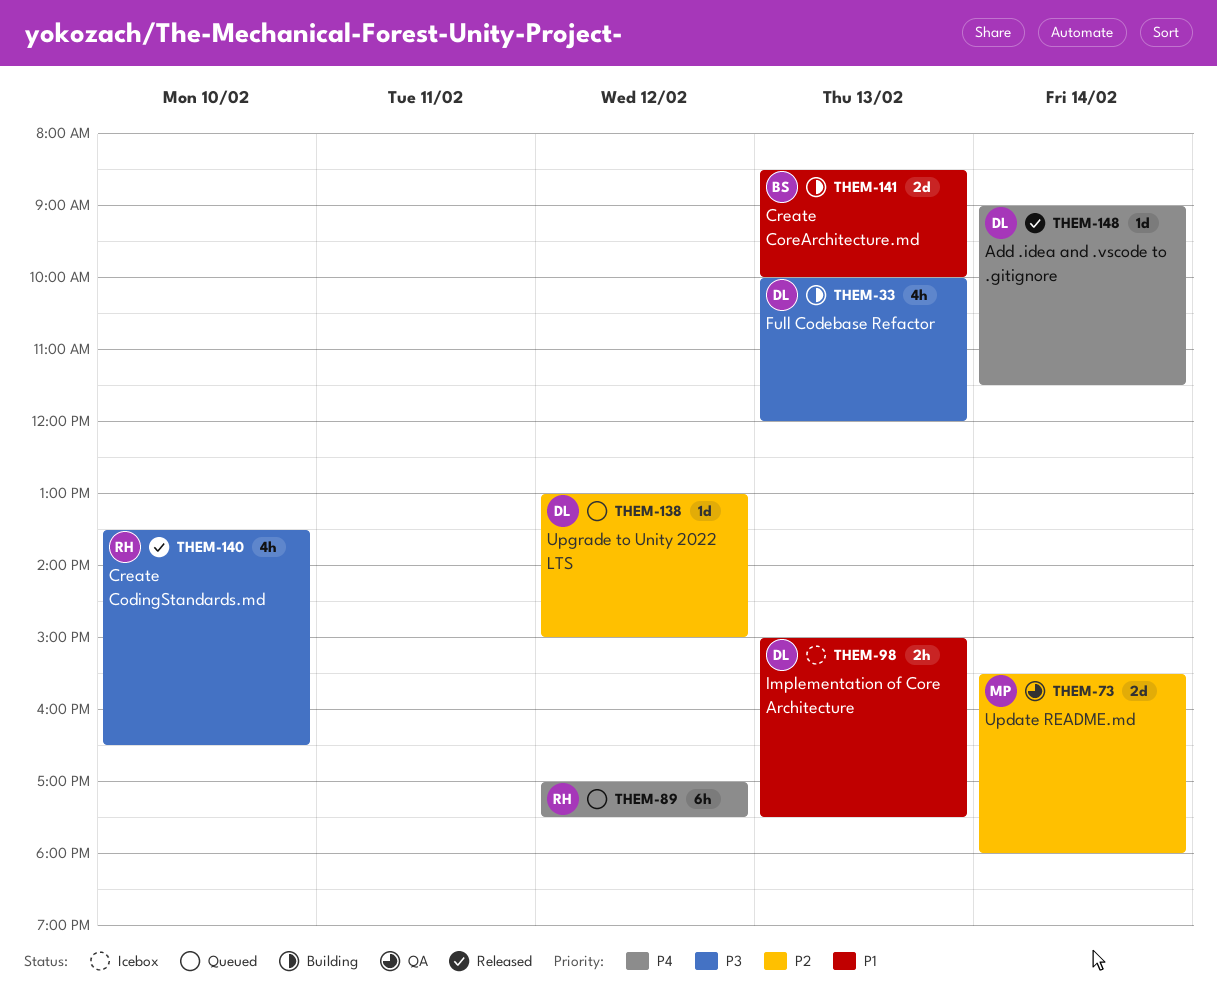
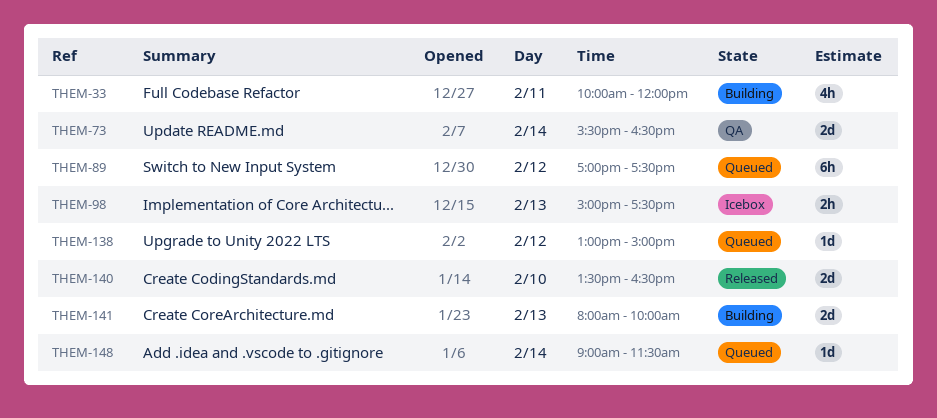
THEM-33, day: Feb 13 -> Feb 11
THEM-73, ends: 18:00 -> 16:30
THEM-140, estimate: 4h -> 2d
THEM-141, begins: 08:30 -> 08:00
THEM-148, status: Released -> Queued

